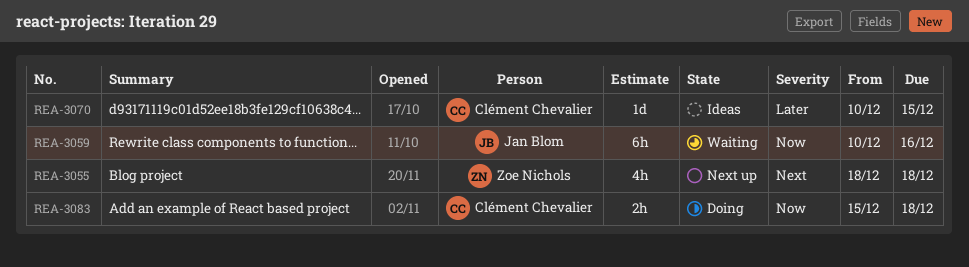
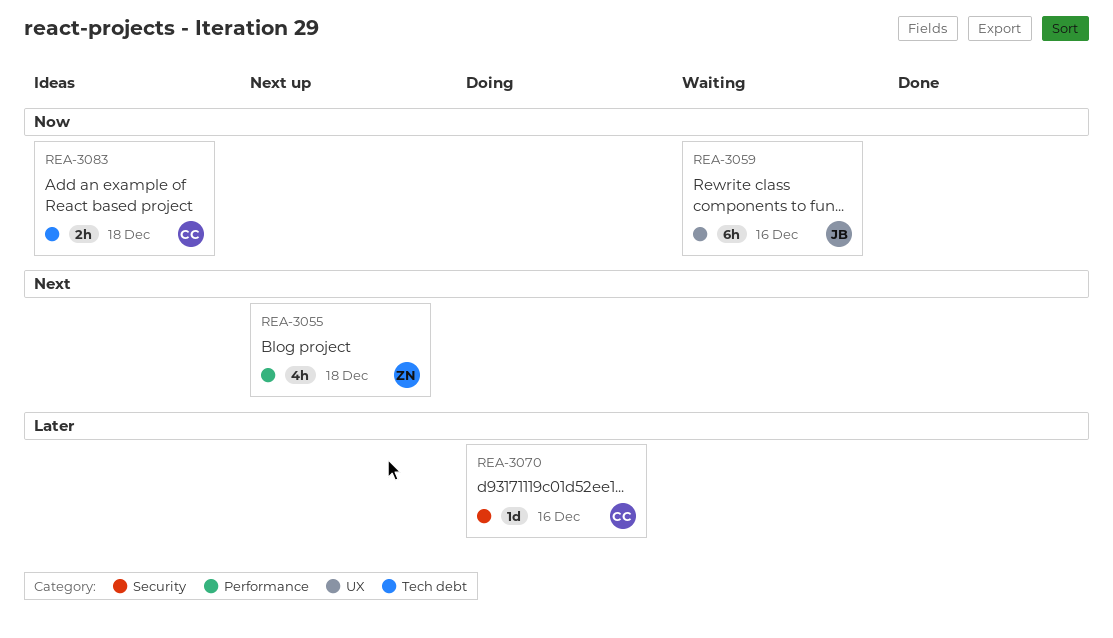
REA-3070, status: Ideas -> Doing
REA-3070, due: Dec 15 -> Dec 16
REA-3083, status: Doing -> Ideas

